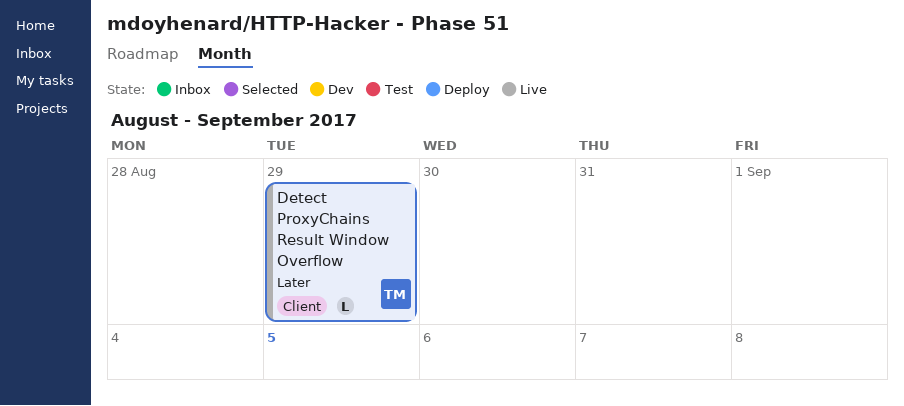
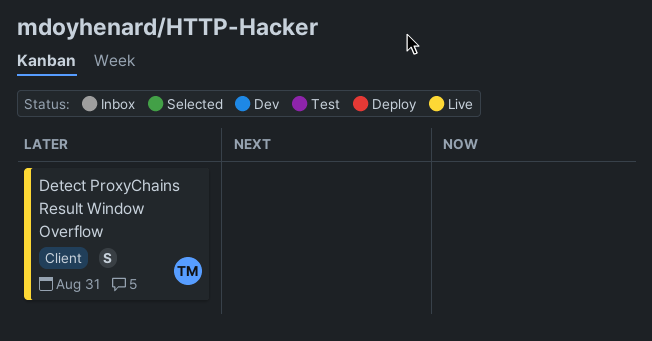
Detect ProxyChains Result Window Overflow, estimate: L -> S
Detect ProxyChains Result Window Overflow, due: Aug 29 -> Aug 31

